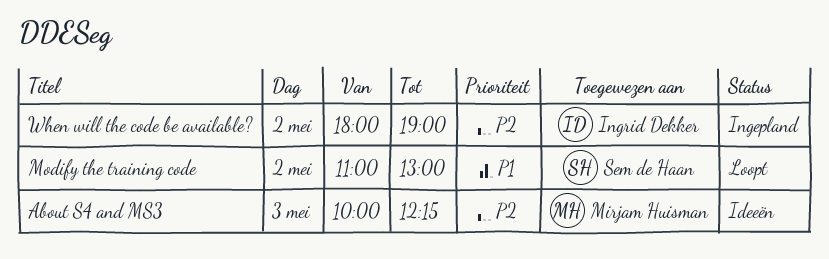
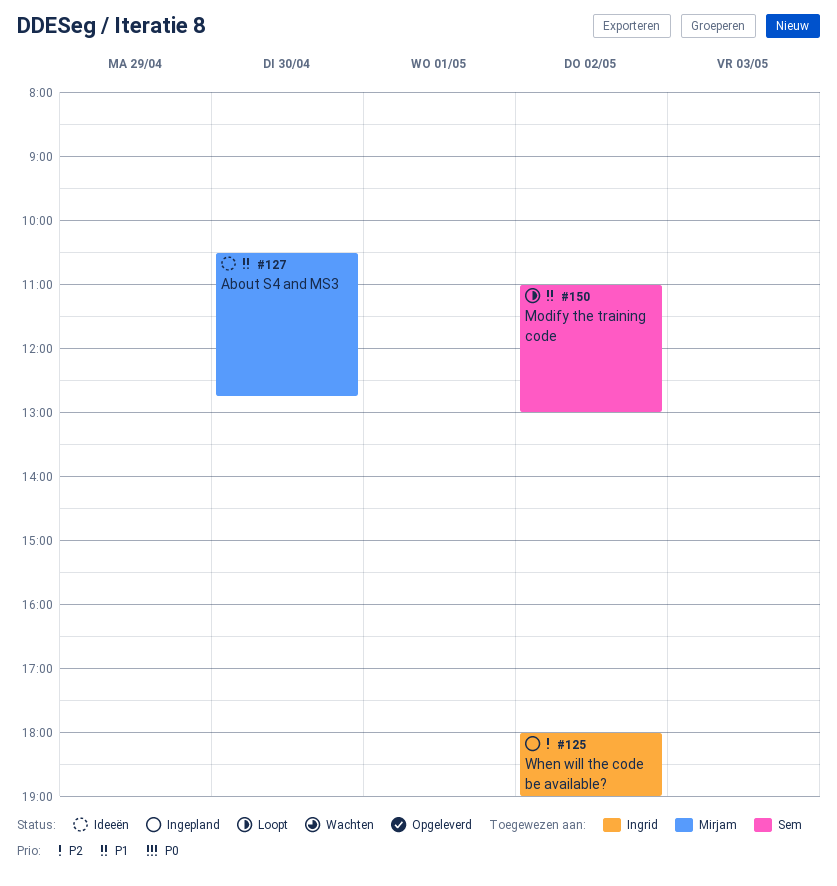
About S4 and MS3, priority: P2 -> P1
About S4 and MS3, day: May 3 -> Apr 30
About S4 and MS3, begins: 10:00 -> 10:30
About S4 and MS3, ends: 12:15 -> 12:45

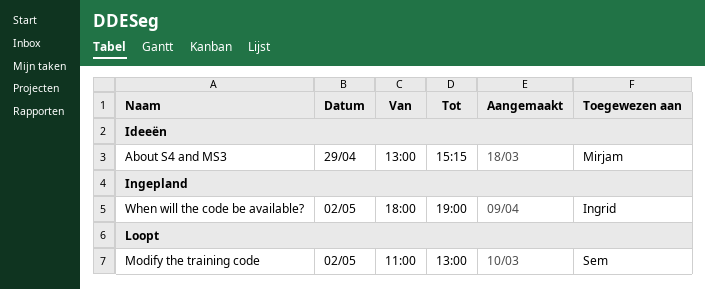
About S4 and MS3, day: Apr 30 -> Apr 29
About S4 and MS3, begins: 10:30 -> 13:00
About S4 and MS3, ends: 12:45 -> 15:15

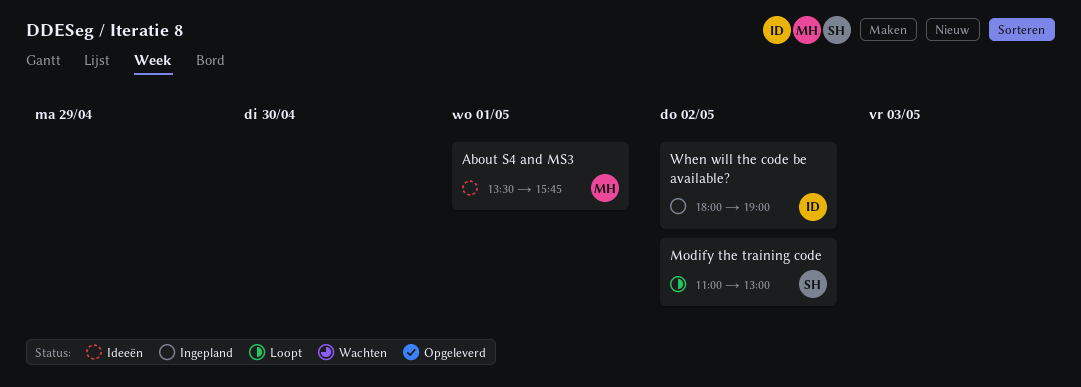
About S4 and MS3, day: Apr 29 -> May 1
About S4 and MS3, begins: 13:00 -> 13:30
About S4 and MS3, ends: 15:15 -> 15:45

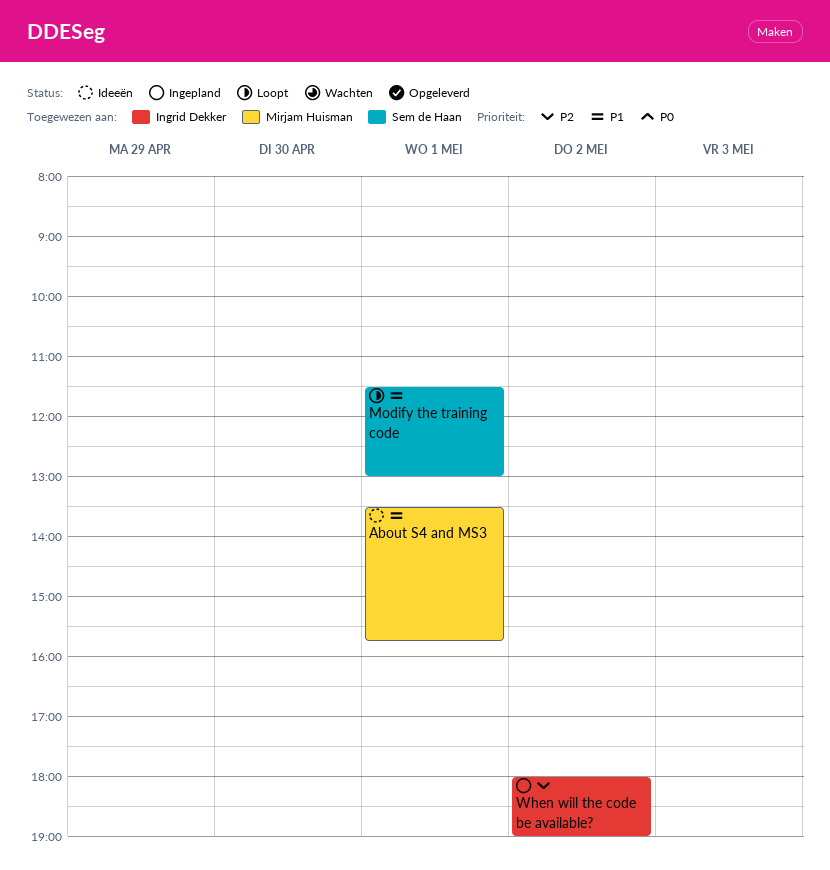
Modify the training code, day: May 2 -> May 1
Modify the training code, begins: 11:00 -> 11:30

